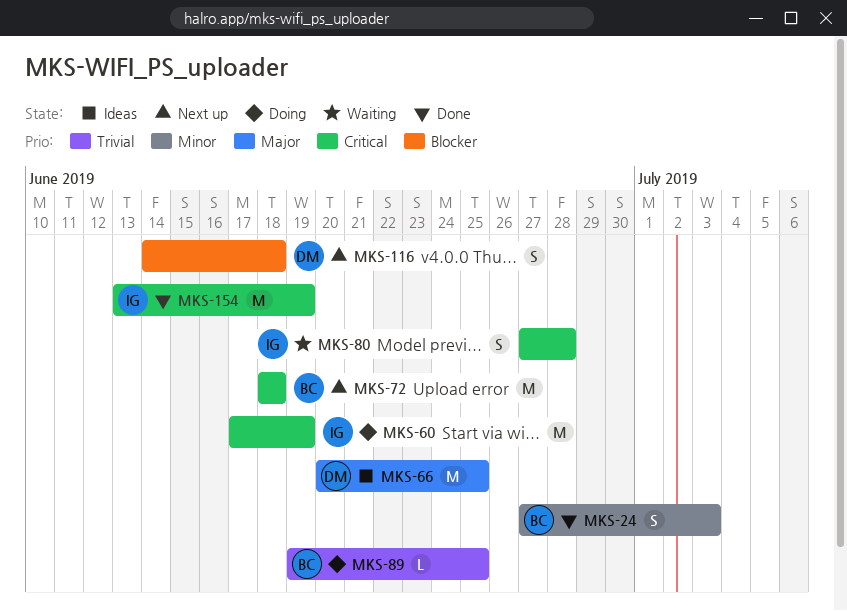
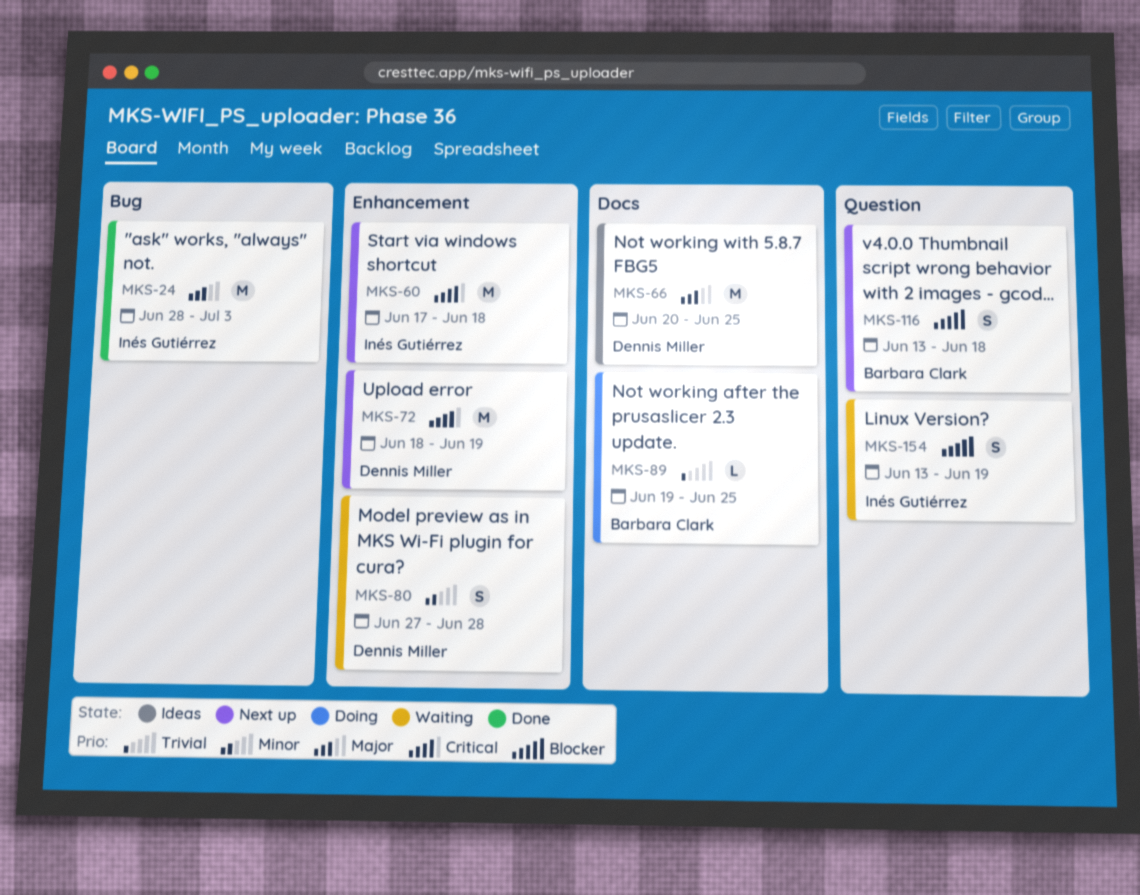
MKS-24, owner: Barbara Clark -> Inés Gutiérrez
MKS-24, priority: Minor -> Major
MKS-24, estimate: S -> M
MKS-24, start: Jun 27 -> Jun 28
MKS-60, status: Doing -> Next up
MKS-60, due: Jun 19 -> Jun 18
MKS-72, owner: Barbara Clark -> Dennis Miller
MKS-72, due: Jun 18 -> Jun 19
MKS-80, owner: Inés Gutiérrez -> Dennis Miller
MKS-80, priority: Critical -> Minor
MKS-116, owner: Dennis Miller -> Barbara Clark
MKS-116, start: Jun 14 -> Jun 13
MKS-154, status: Done -> Waiting
MKS-154, priority: Critical -> Blocker
MKS-154, estimate: M -> S

